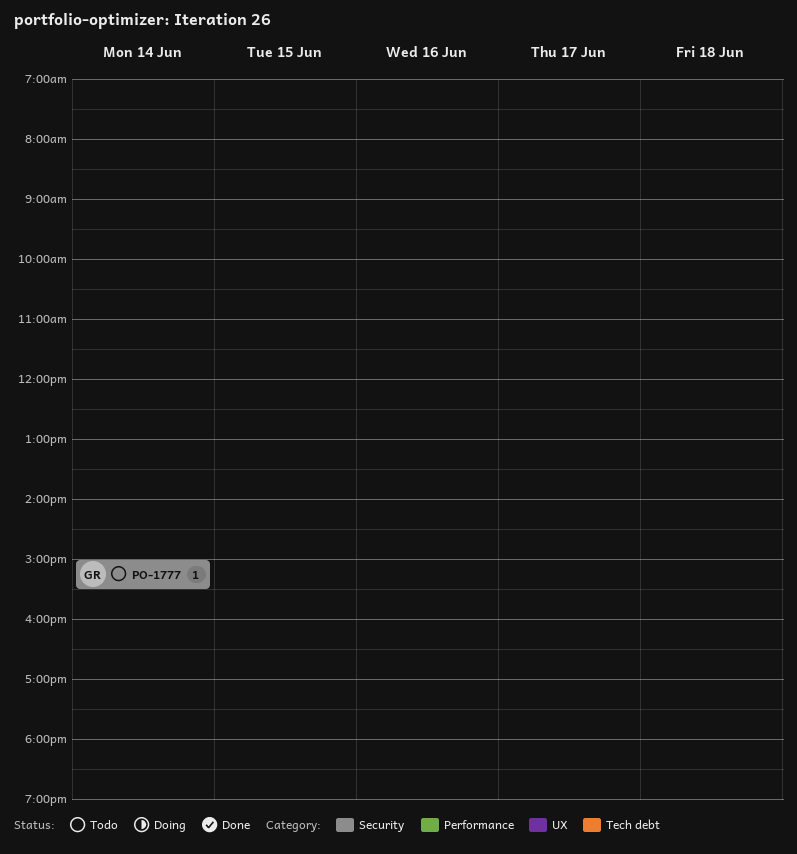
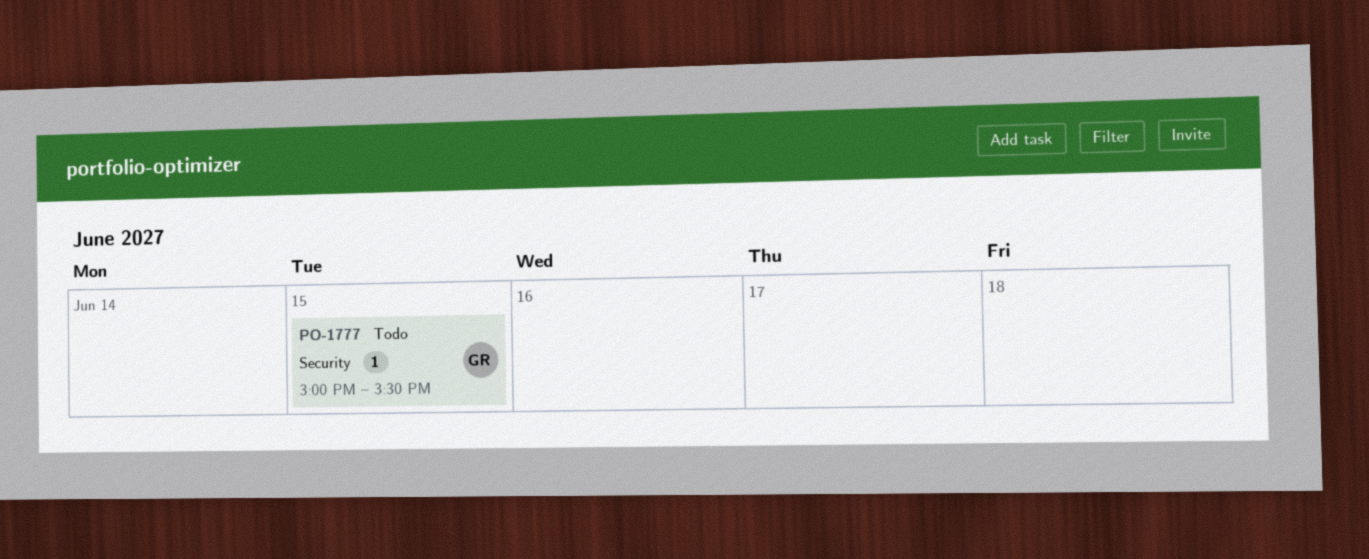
PO-1777, day: Jun 14 -> Jun 15

